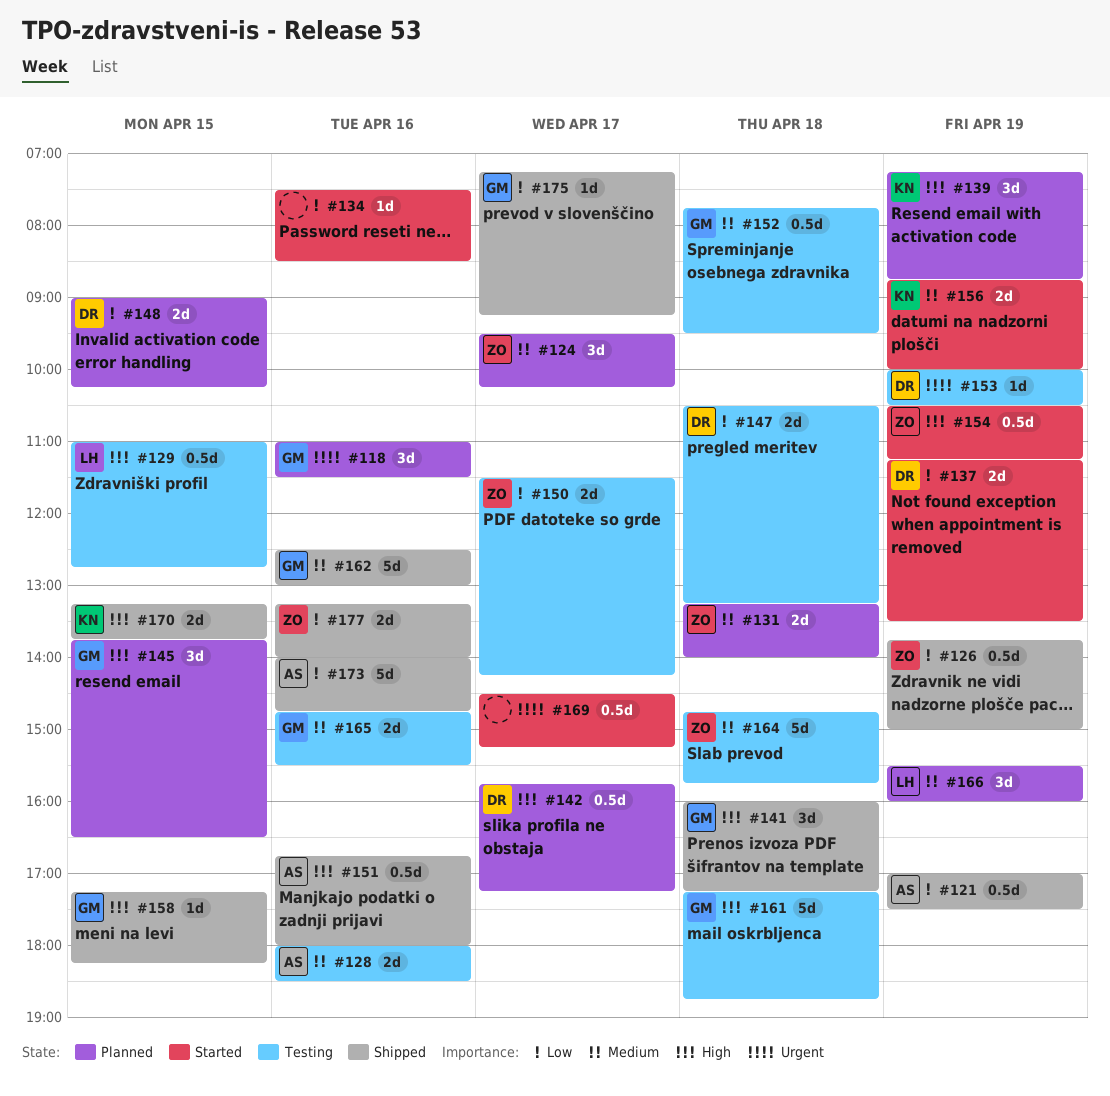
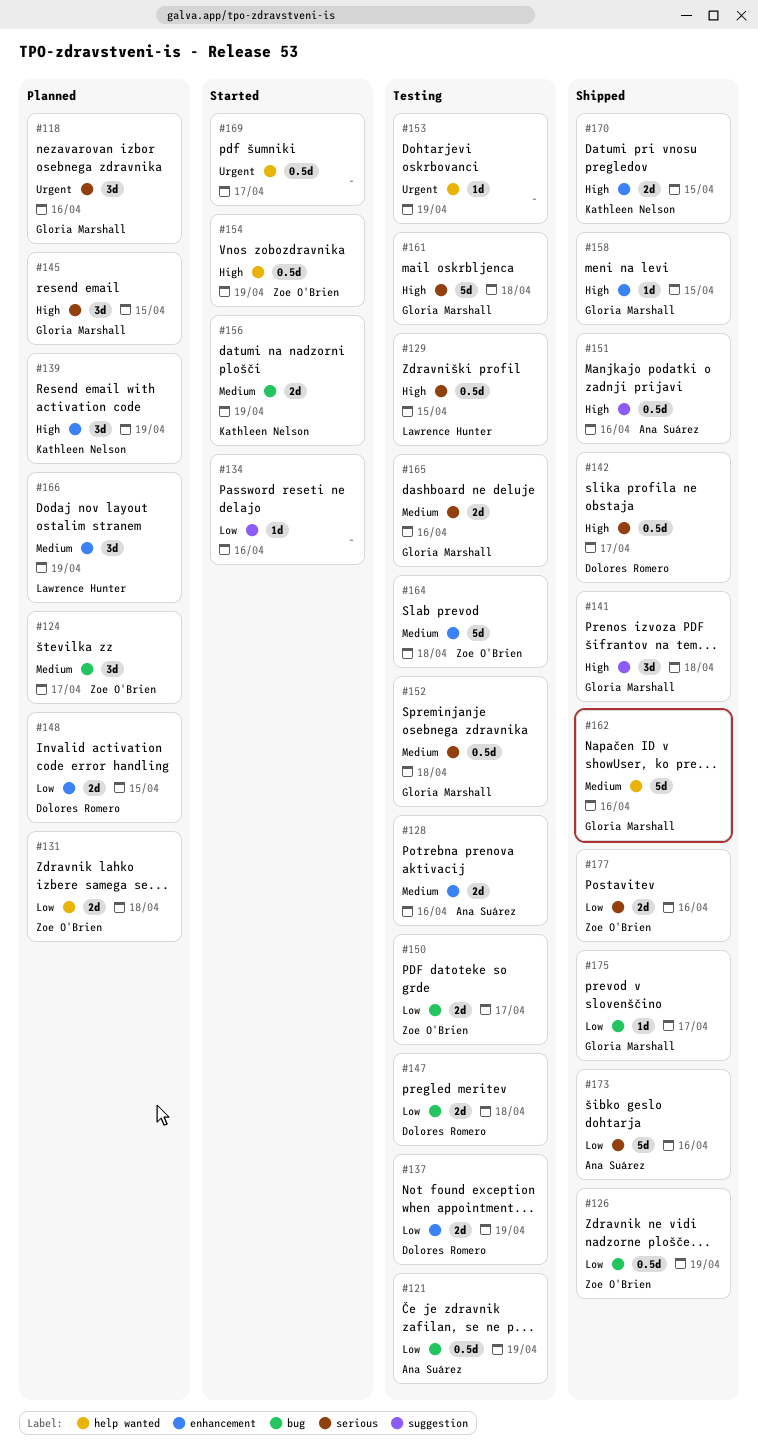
#121, status: Shipped -> Testing
#131, priority: Medium -> Low
#137, status: Started -> Testing
#142, status: Planned -> Shipped
#153, owner: Dolores Romero -> none

